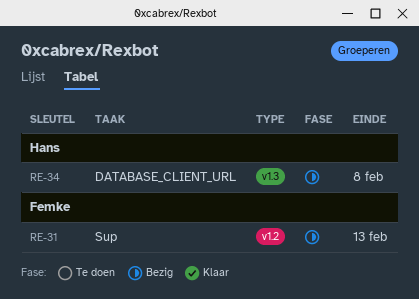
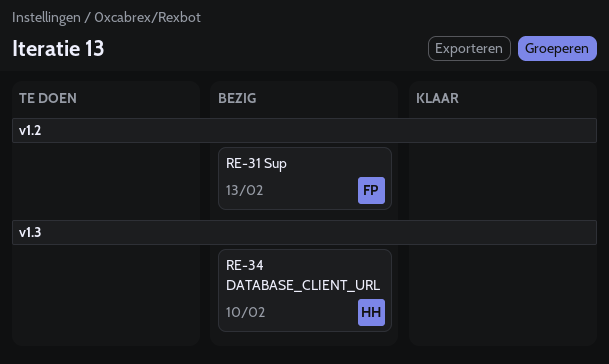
RE-34, due: Feb 8 -> Feb 10

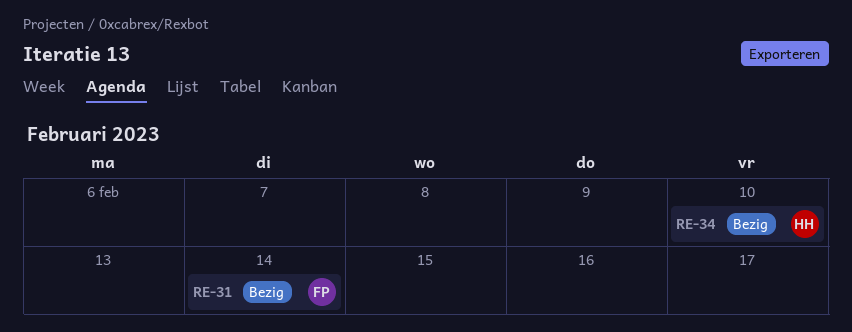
RE-31, due: Feb 13 -> Feb 14

